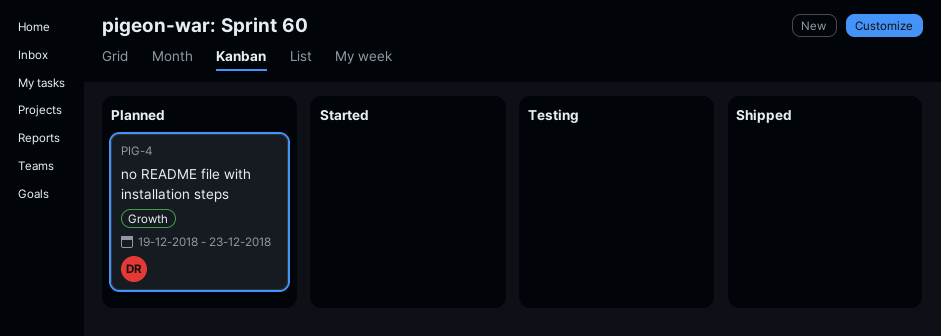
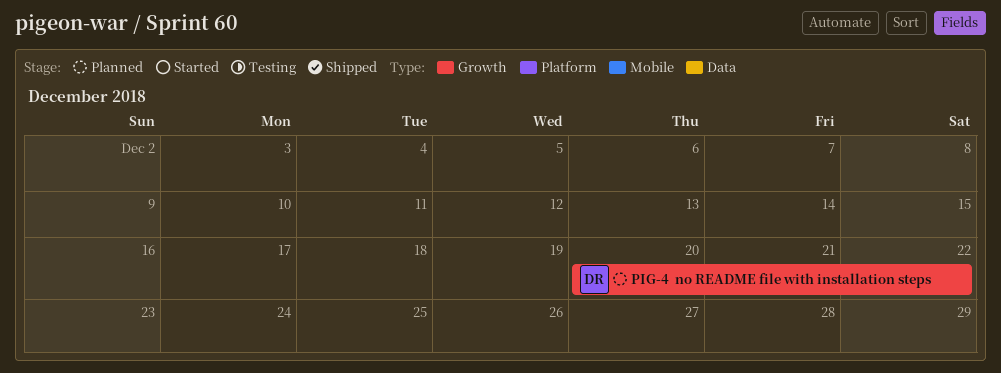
PIG-4, start: Dec 19 -> Dec 20
PIG-4, due: Dec 23 -> Dec 22

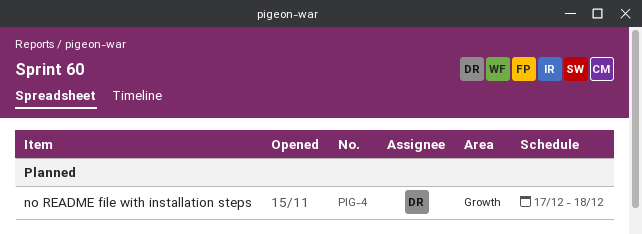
PIG-4, start: Dec 20 -> Dec 17
PIG-4, due: Dec 22 -> Dec 18

